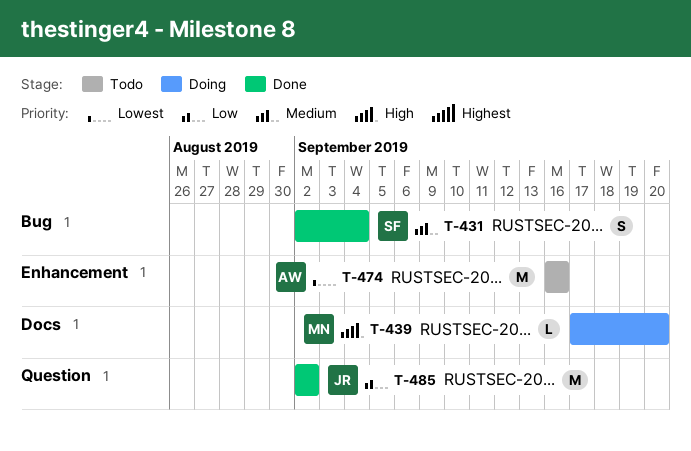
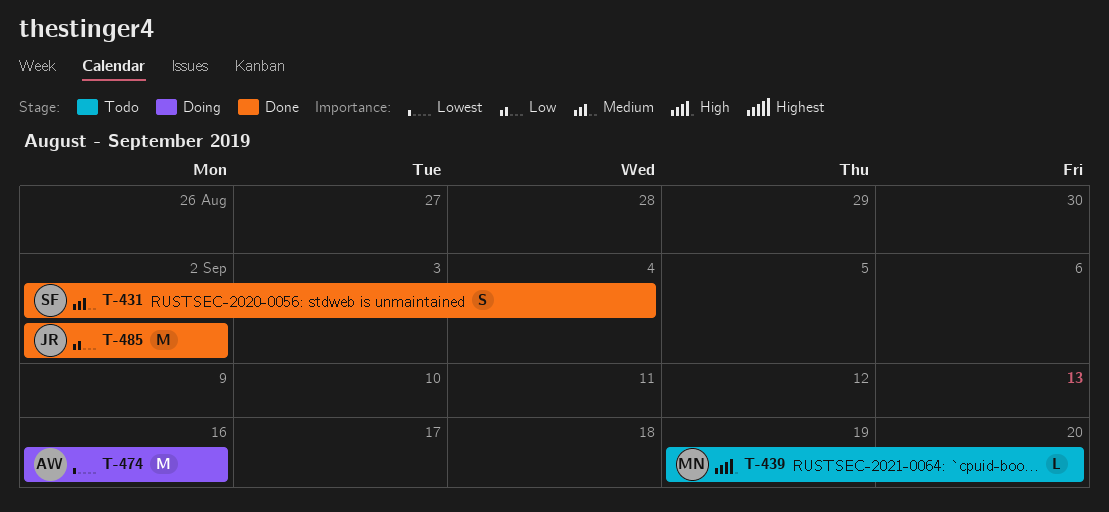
T-439, status: Doing -> Todo
T-439, start: Sep 17 -> Sep 19
T-474, status: Todo -> Doing

